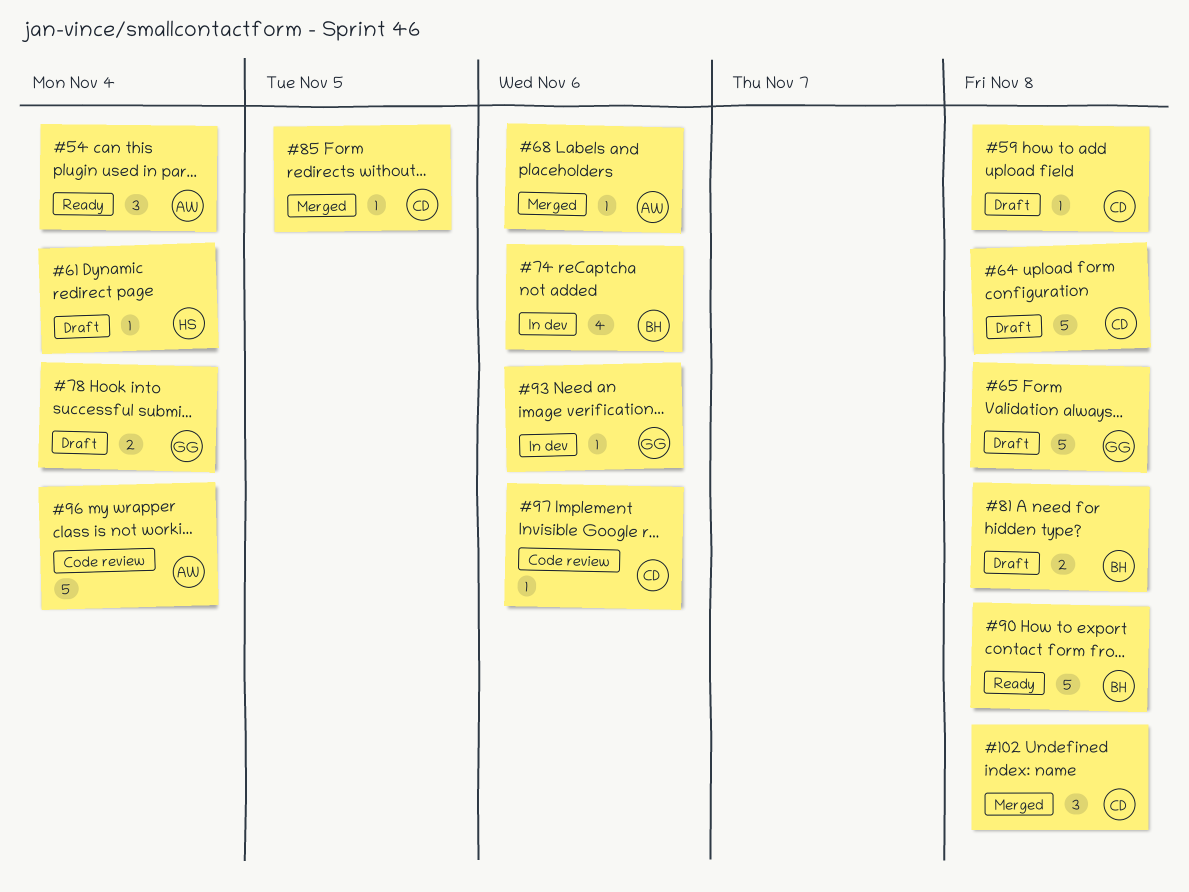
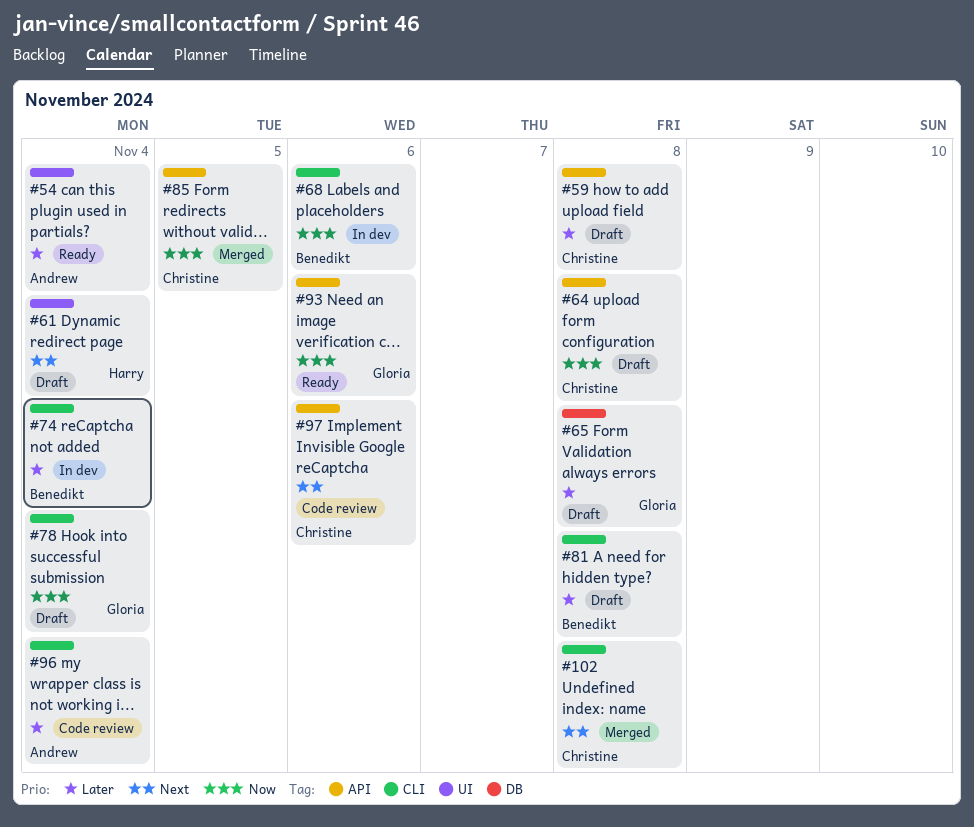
#68, status: Merged -> In dev
#68, owner: Andrew -> Benedikt
#74, due: Nov 6 -> Nov 4
#90: present -> none
#93, status: In dev -> Ready

